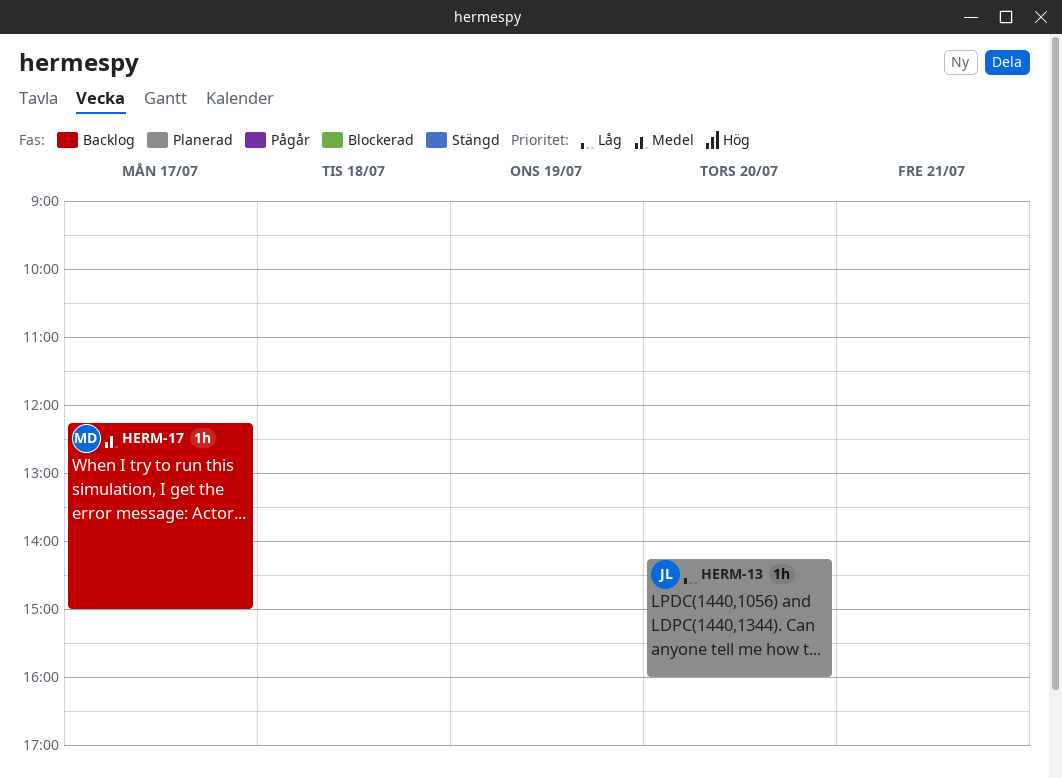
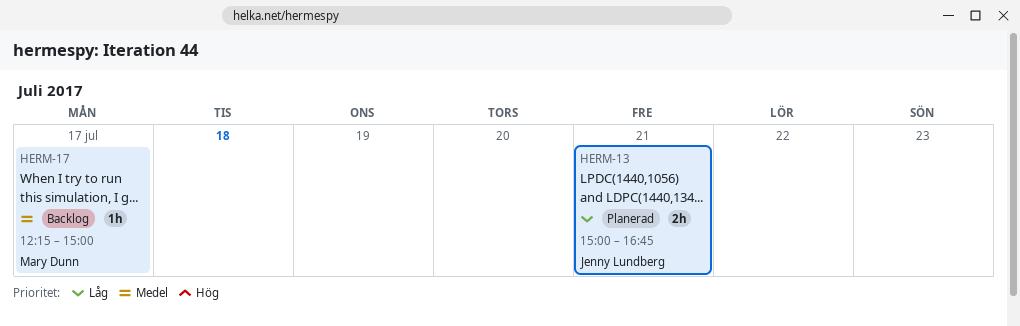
HERM-13, estimate: 1h -> 2h
HERM-13, day: Jul 20 -> Jul 21
HERM-13, begins: 14:15 -> 15:00
HERM-13, ends: 16:00 -> 16:45

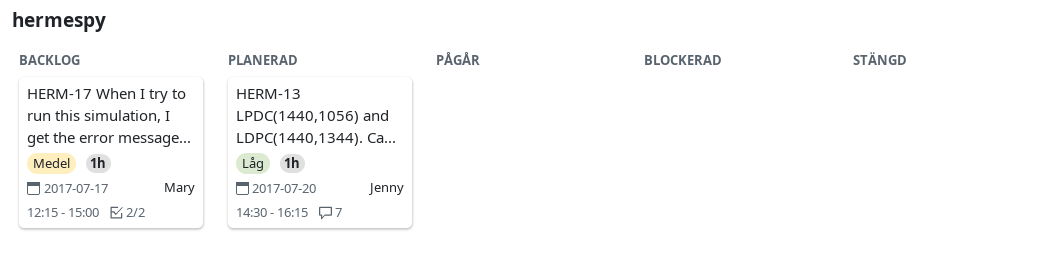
HERM-13, estimate: 2h -> 1h
HERM-13, day: Jul 21 -> Jul 20
HERM-13, begins: 15:00 -> 14:30
HERM-13, ends: 16:45 -> 16:15

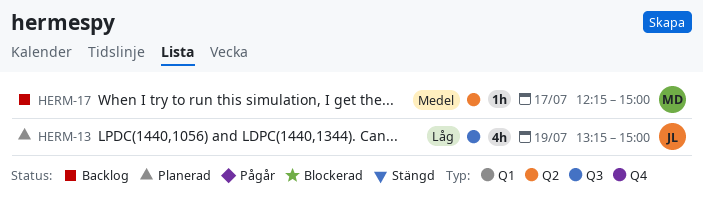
HERM-13, estimate: 1h -> 4h
HERM-13, day: Jul 20 -> Jul 19
HERM-13, begins: 14:30 -> 13:15
HERM-13, ends: 16:15 -> 15:00

